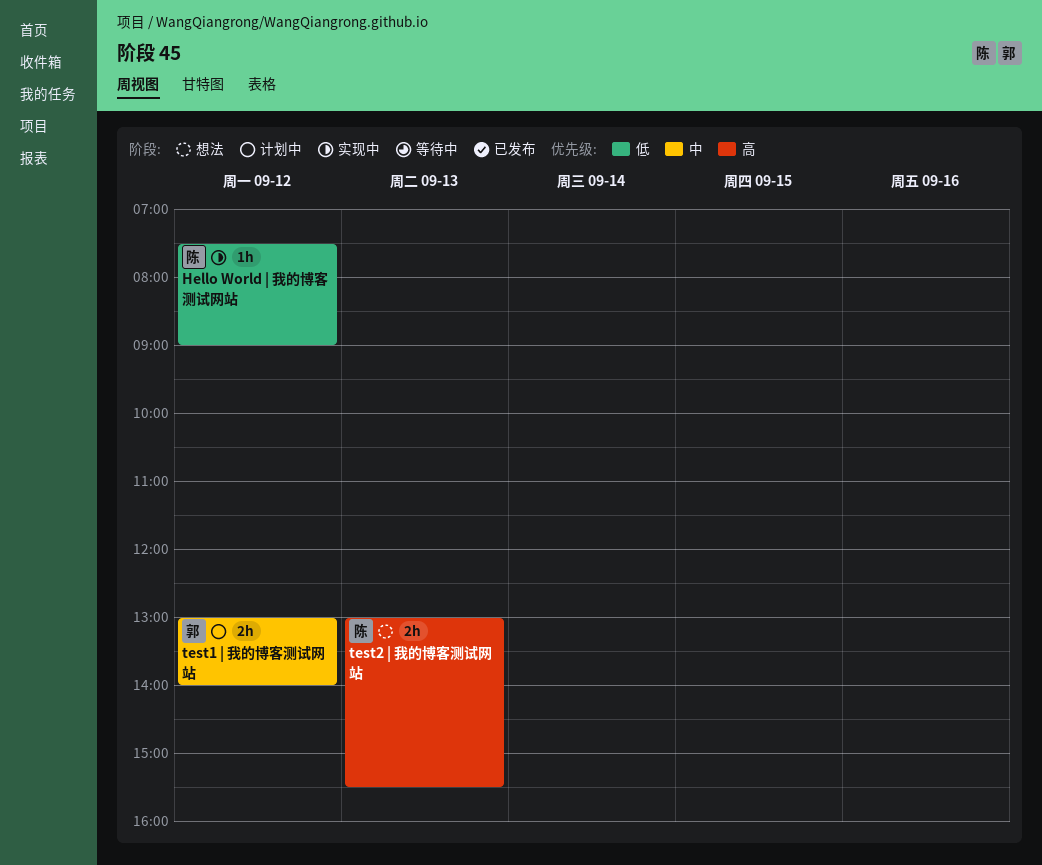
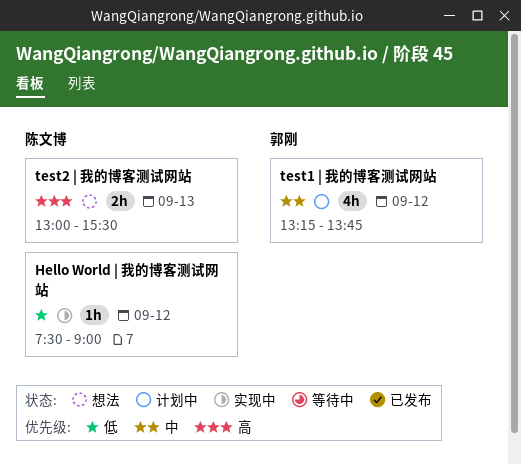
test1 | 我的博客测试网站, estimate: 2h -> 4h
test1 | 我的博客测试网站, begins: 13:00 -> 13:15
test1 | 我的博客测试网站, ends: 14:00 -> 13:45

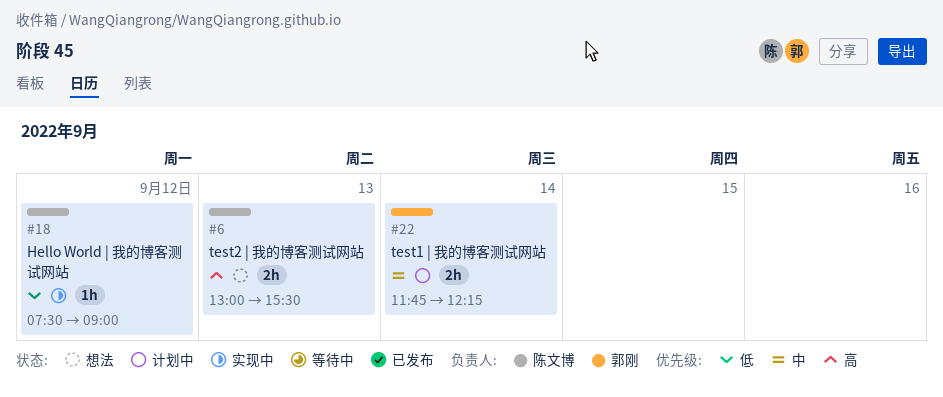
test1 | 我的博客测试网站, estimate: 4h -> 2h
test1 | 我的博客测试网站, day: Sep 12 -> Sep 14
test1 | 我的博客测试网站, begins: 13:15 -> 11:45
test1 | 我的博客测试网站, ends: 13:45 -> 12:15

